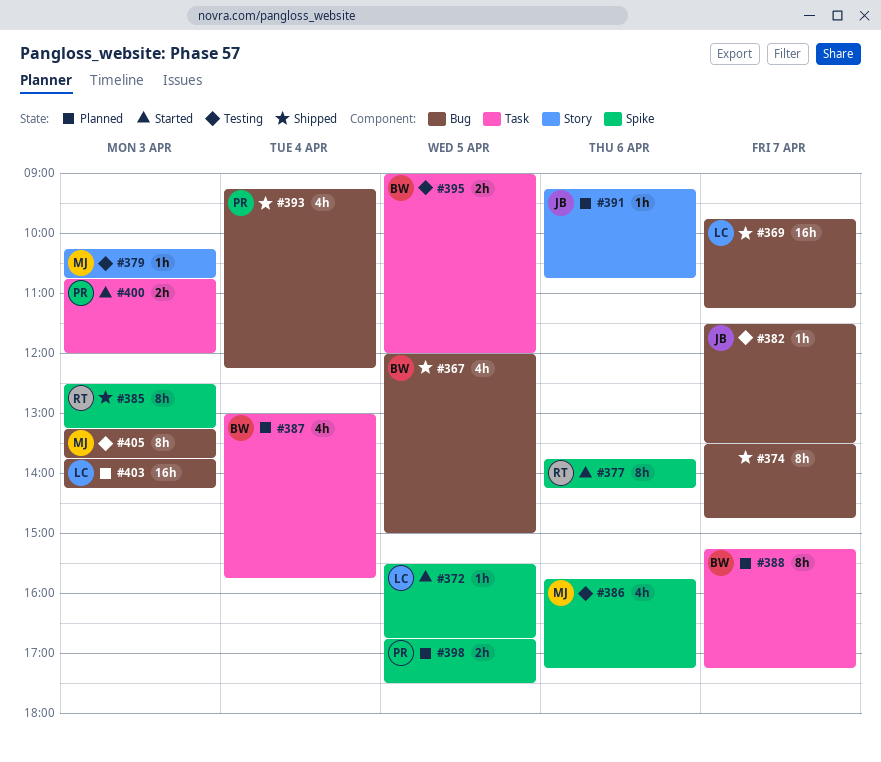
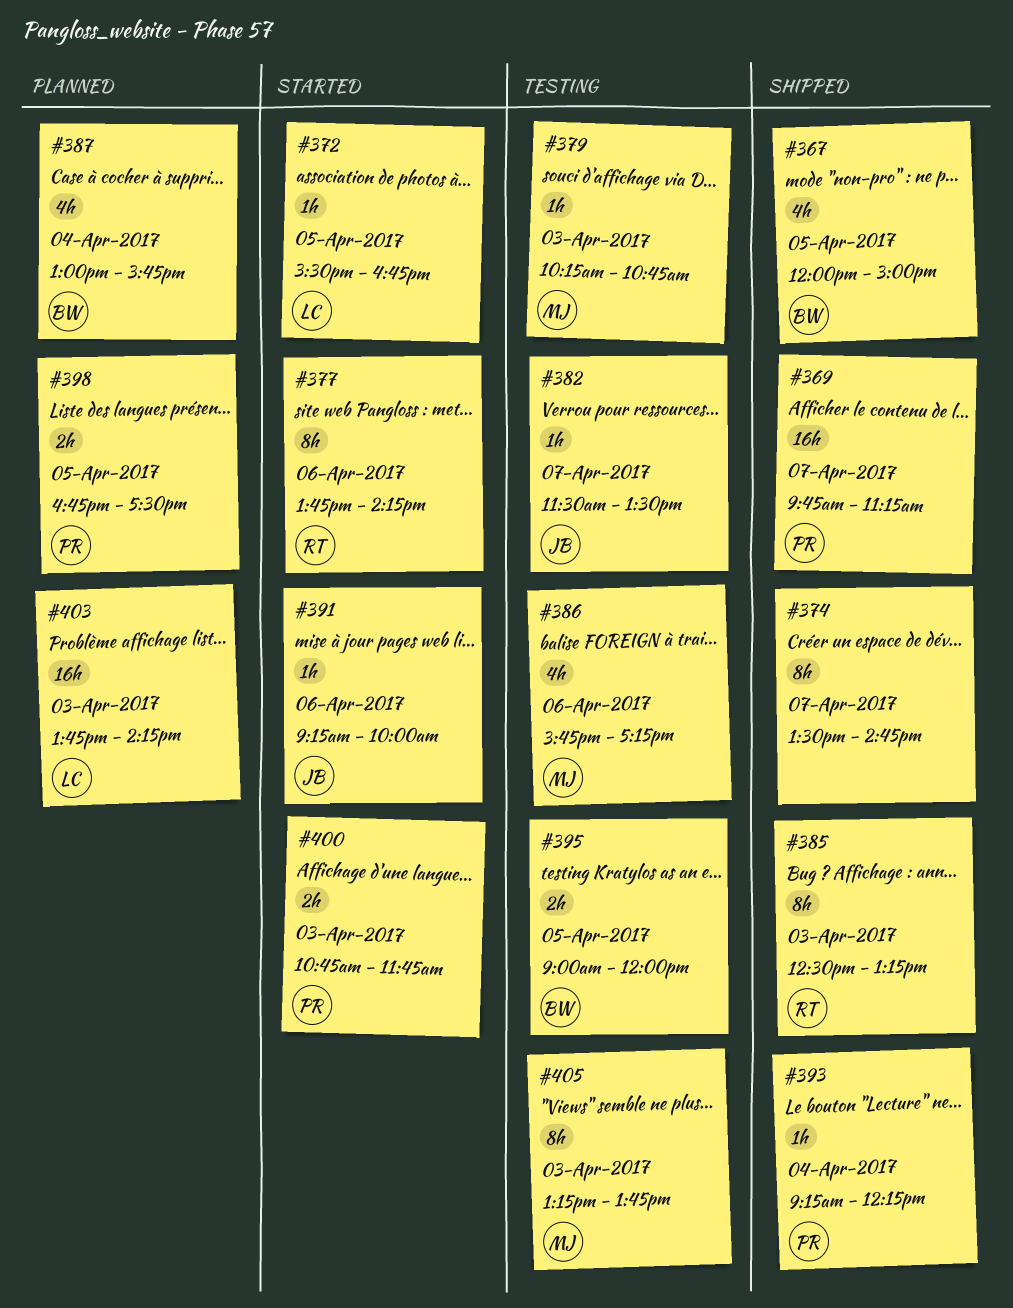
#369, owner: LC -> PR
#388: present -> none
#391, status: Planned -> Started
#391, ends: 10:45 -> 10:00
#393, estimate: 4h -> 1h
#400, ends: 12:00 -> 11:45

